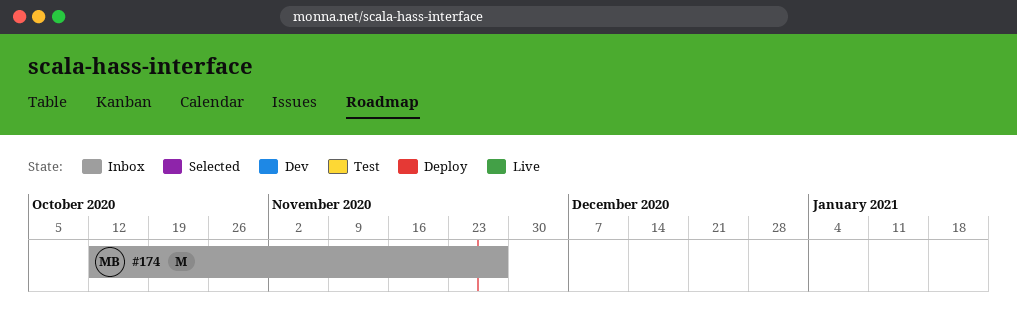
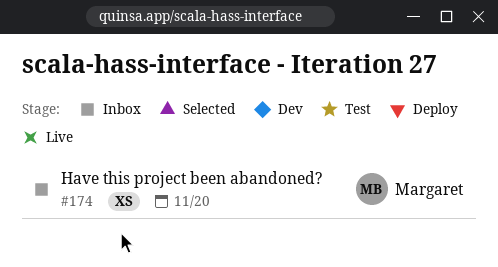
#174, estimate: M -> XS
#174, due: Nov 27 -> Nov 20

